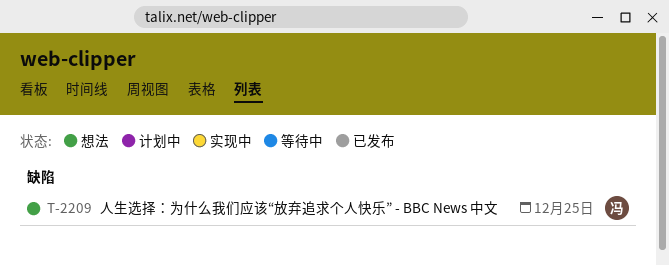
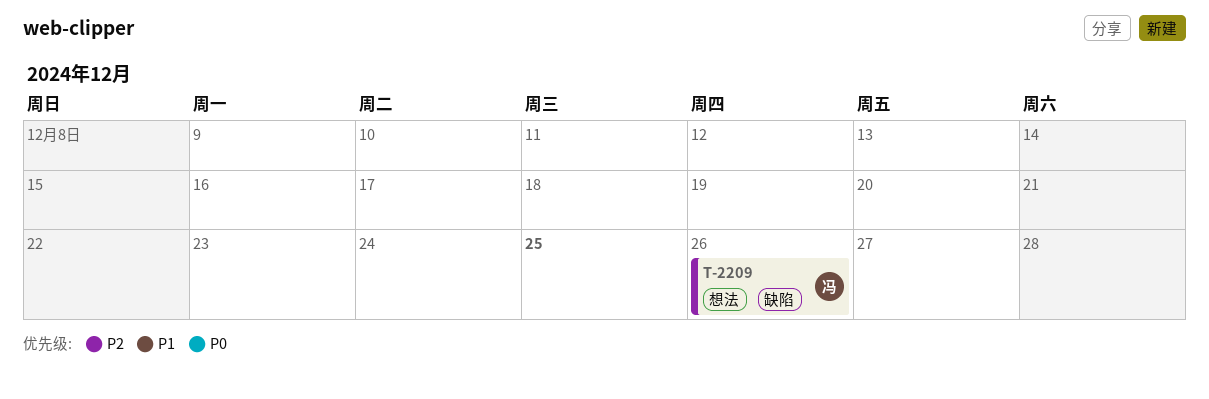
T-2209, due: Dec 25 -> Dec 26

